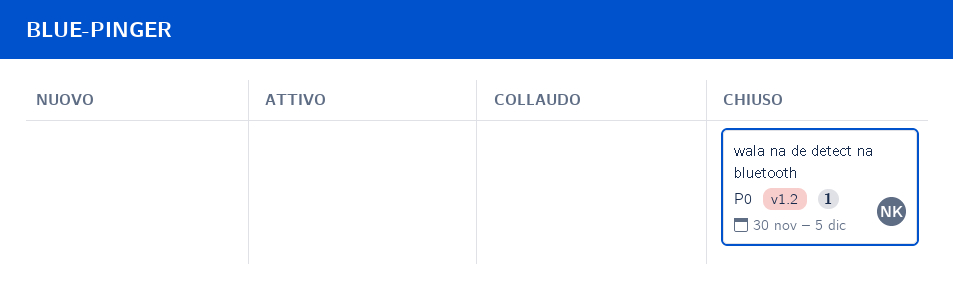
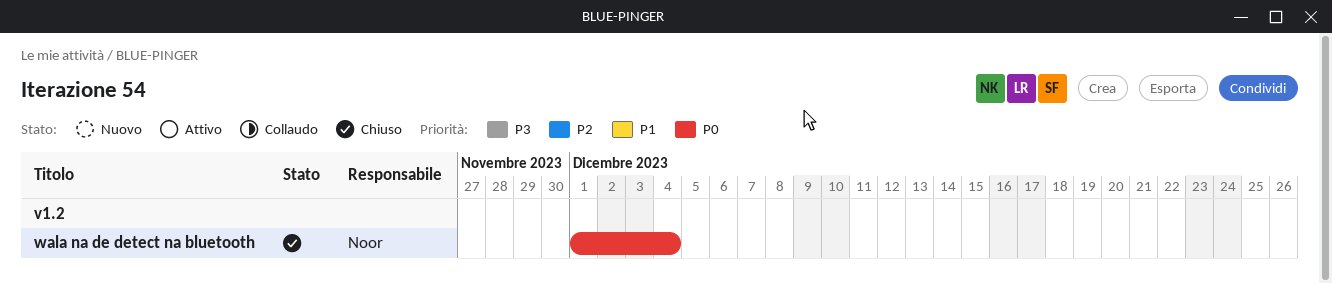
wala na de detect na bluetooth, start: Nov 30 -> Dec 1
wala na de detect na bluetooth, due: Dec 5 -> Dec 4

